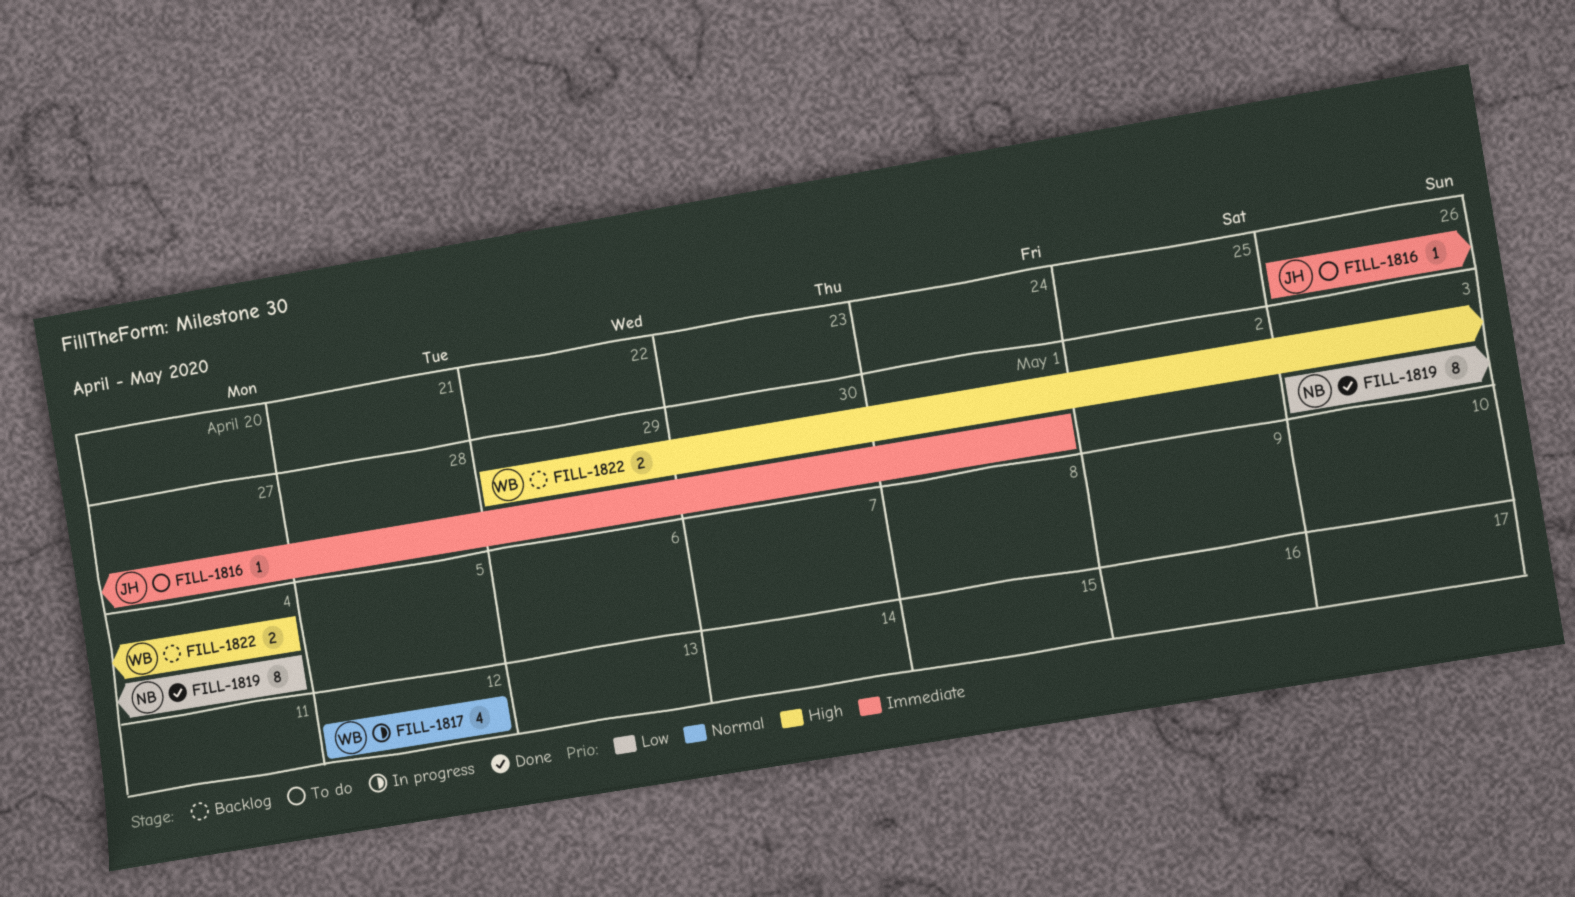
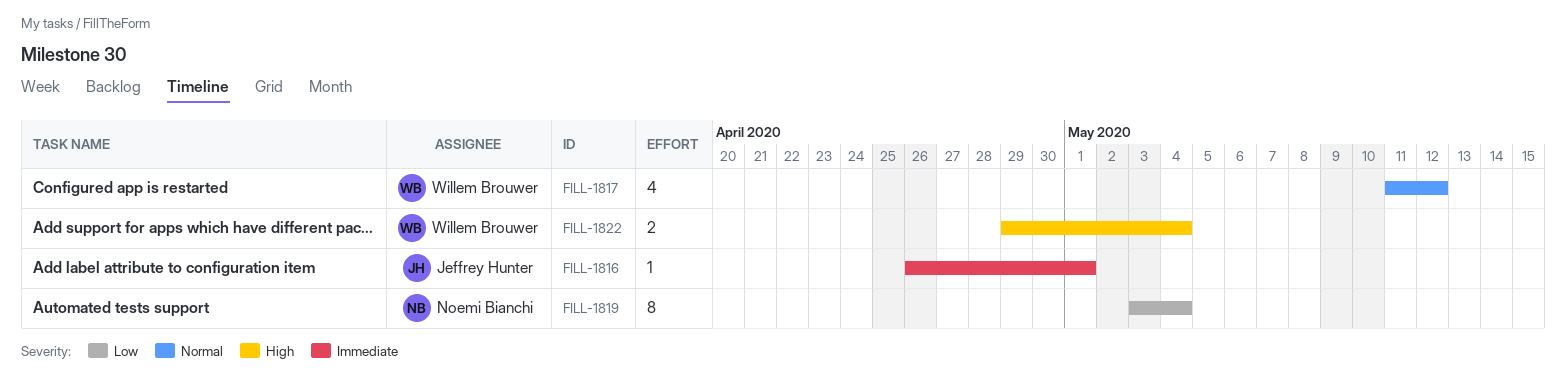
FILL-1817, start: May 12 -> May 11

